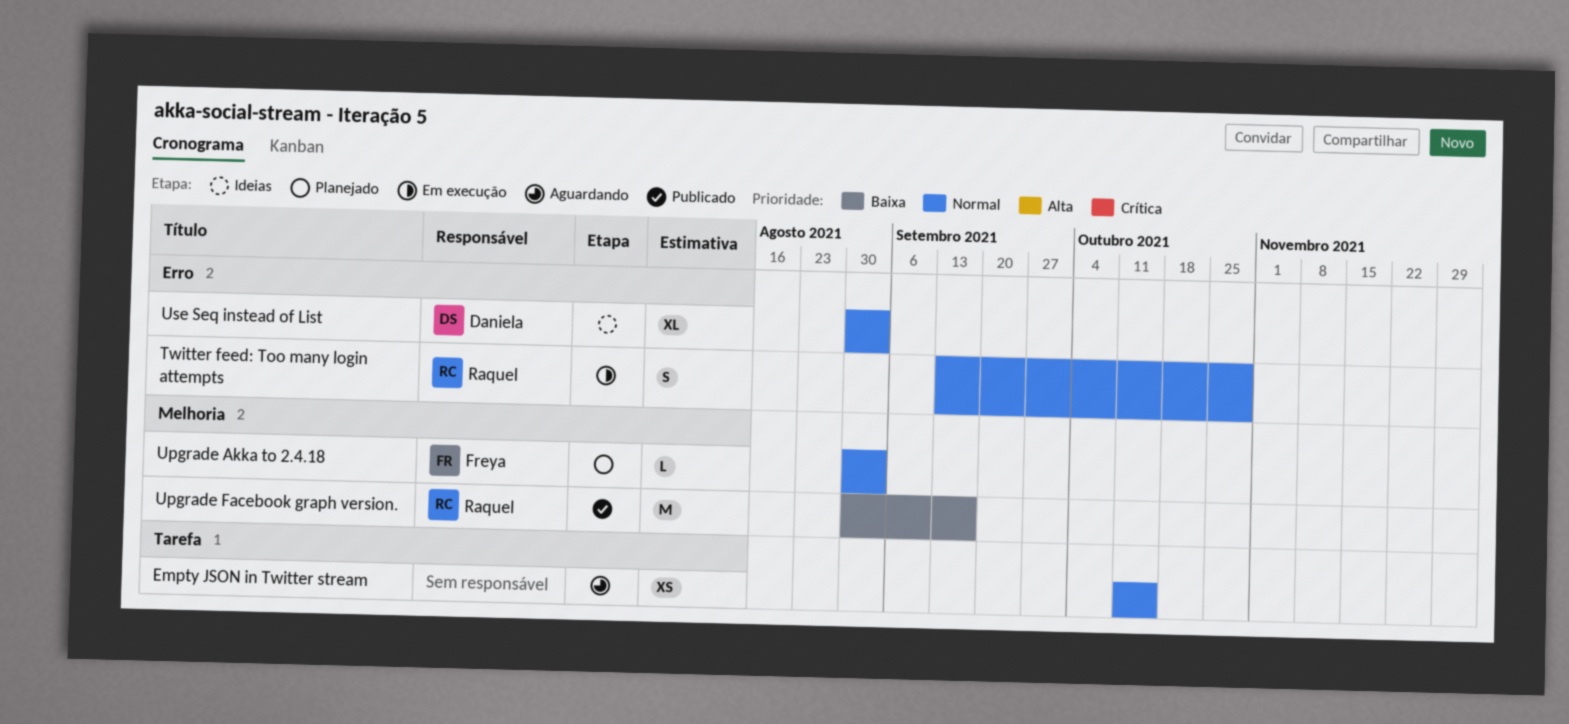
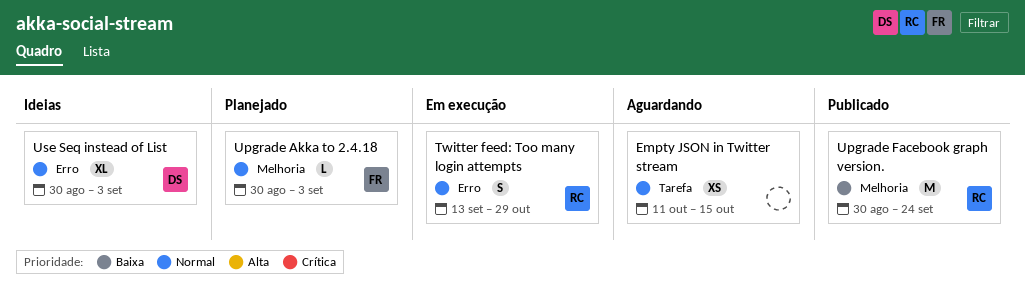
Upgrade Facebook graph version., due: Sep 17 -> Sep 24

